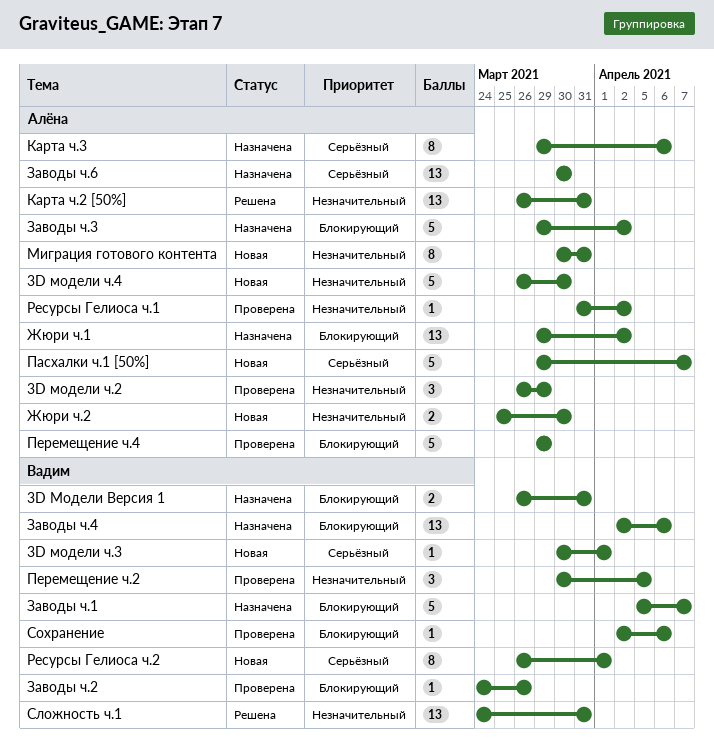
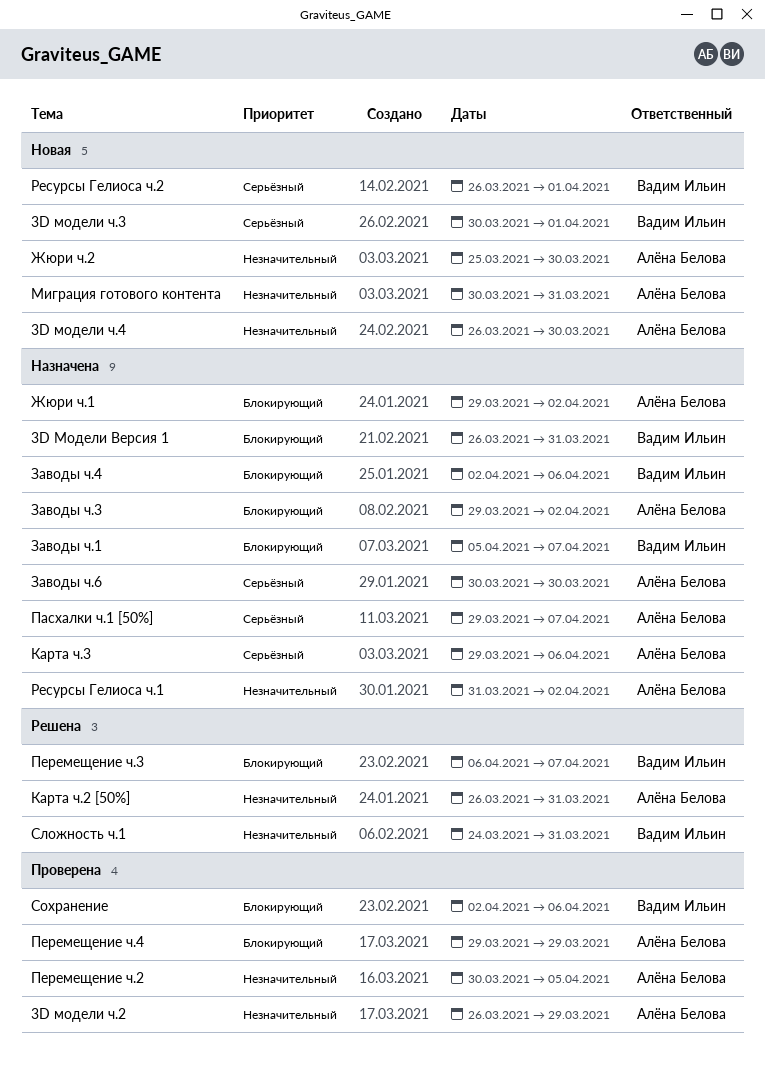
Заводы ч.2: present -> none
Пасхалки ч.1 [50%], status: Новая -> Назначена
Перемещение ч.2, owner: Вадим Ильин -> Алёна Белова
Перемещение ч.3: none -> present
Ресурсы Гелиоса ч.1, status: Проверена -> Назначена

